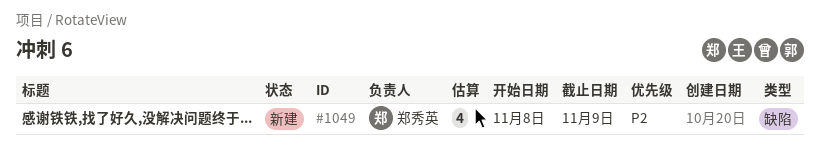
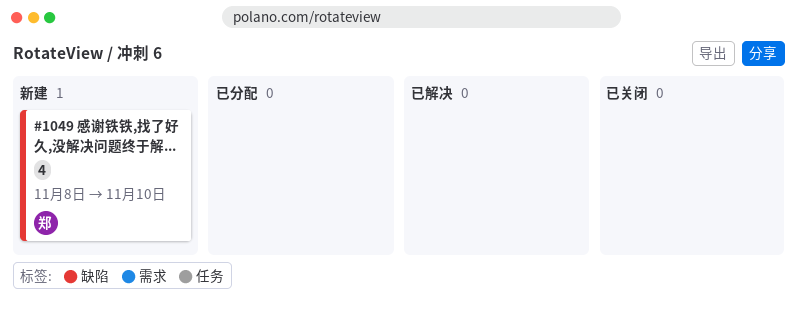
#1049, due: Nov 9 -> Nov 10

